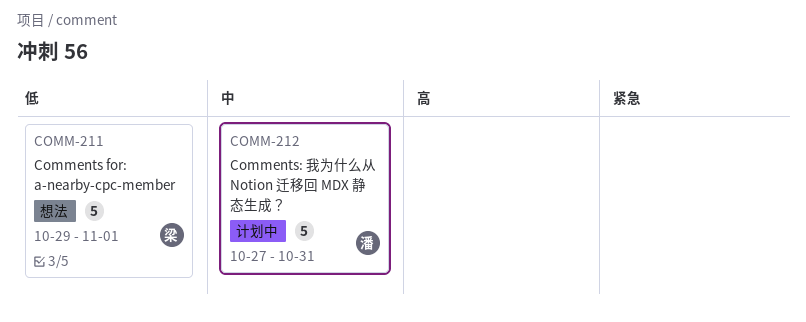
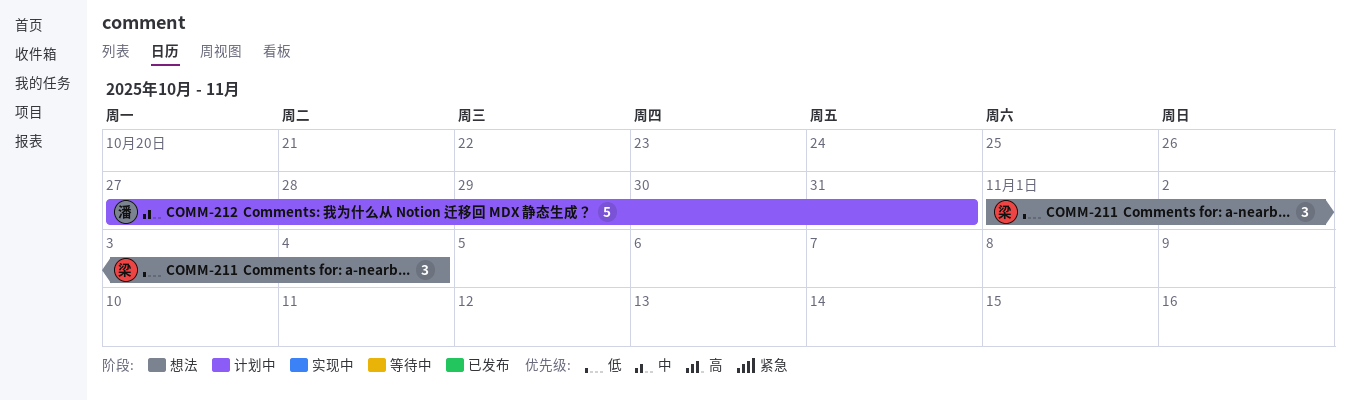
COMM-211, estimate: 5 -> 3
COMM-211, start: Oct 29 -> Nov 1
COMM-211, due: Nov 1 -> Nov 4

